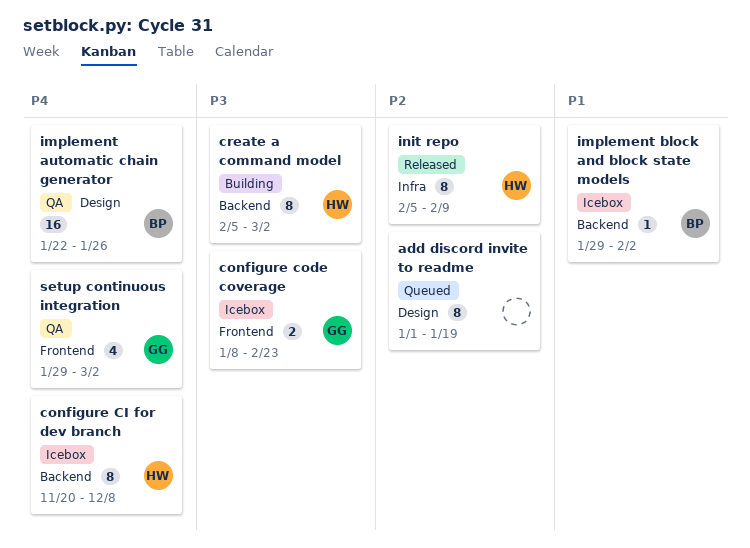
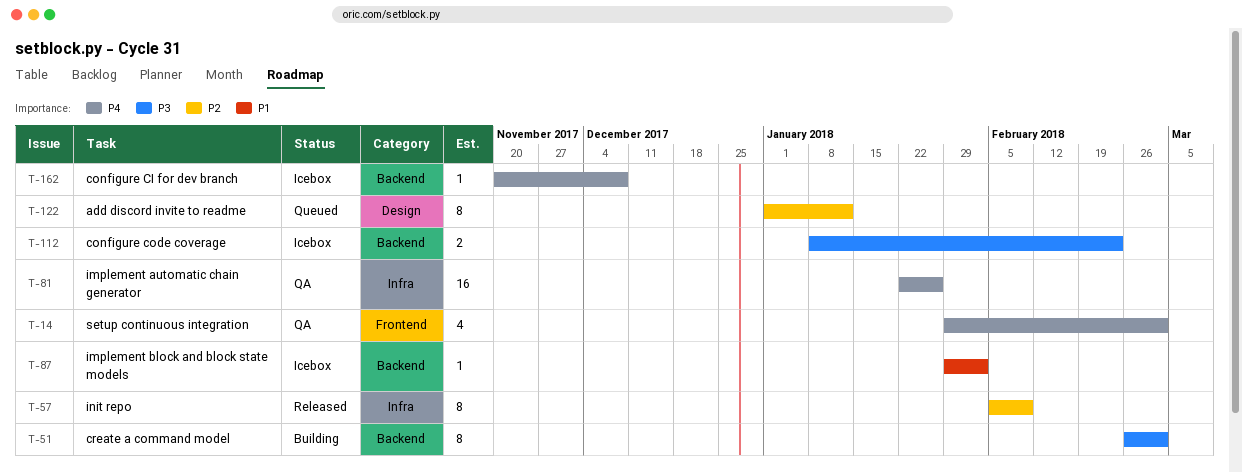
add discord invite to readme, due: Jan 19 -> Jan 12
configure CI for dev branch, estimate: 8 -> 1
configure code coverage, label: Frontend -> Backend
create a command model, start: Feb 5 -> Feb 26
implement automatic chain generator, label: Design -> Infra

